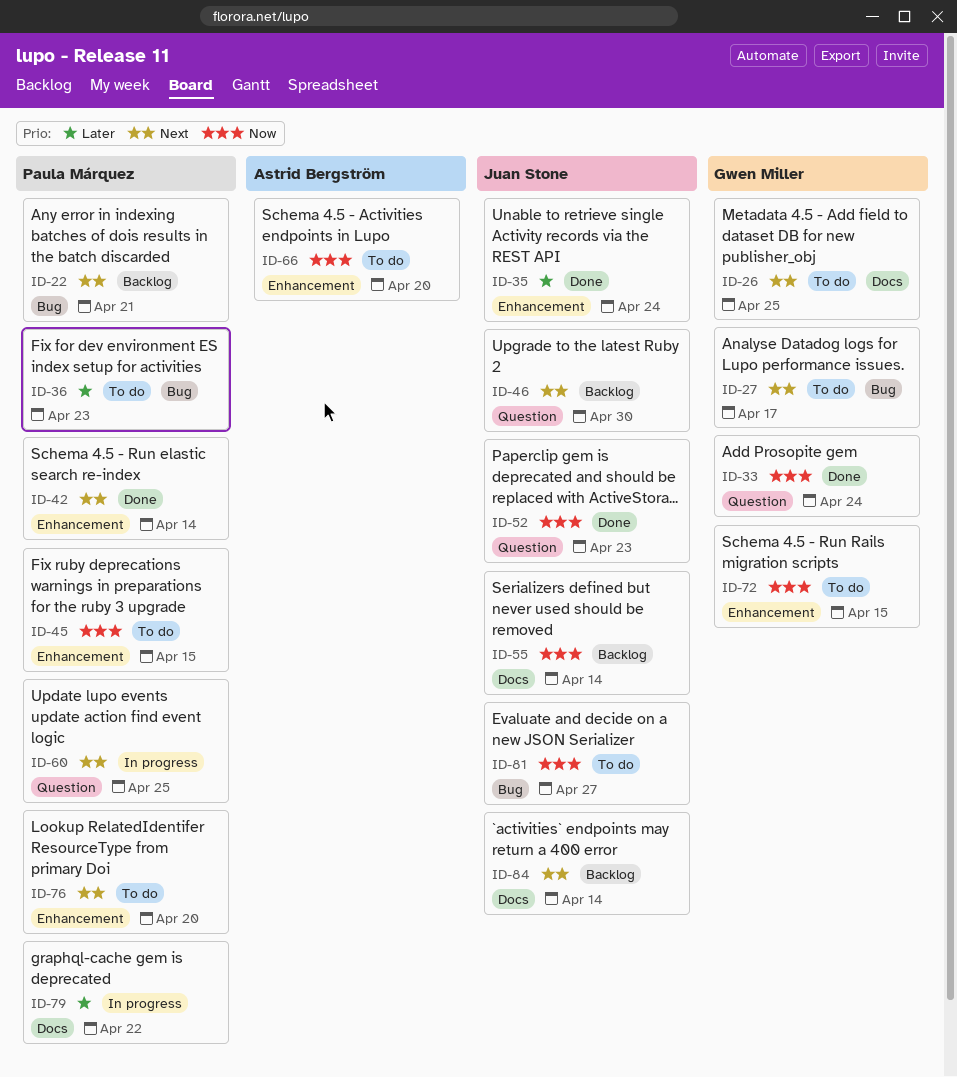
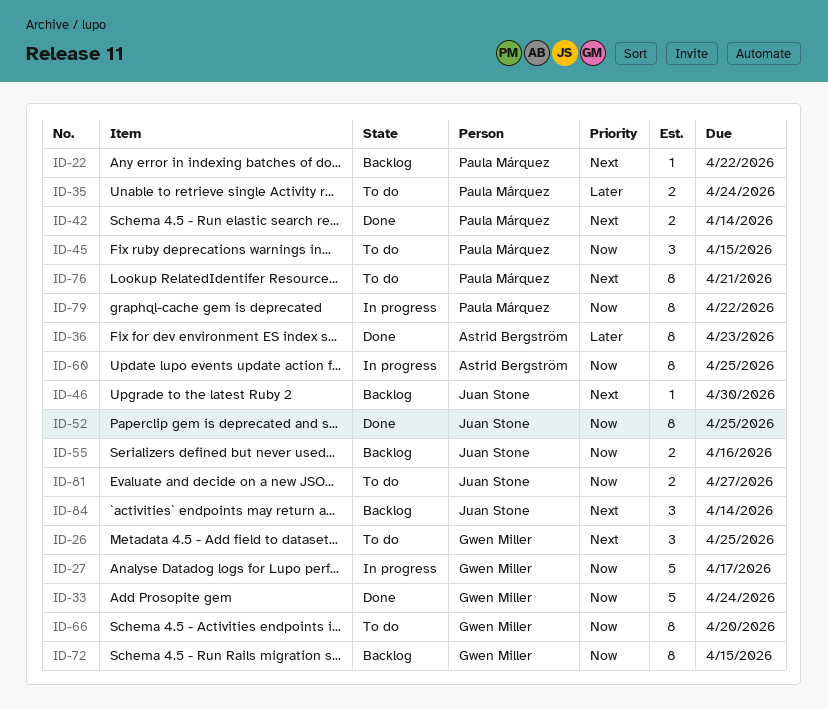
ID-22, due: Apr 21 -> Apr 22
ID-27, status: To do -> In progress
ID-27, priority: Next -> Now
ID-35, status: Done -> To do
ID-35, owner: Juan Stone -> Paula Márquez
ID-36, status: To do -> Done
ID-36, owner: Paula Márquez -> Astrid Bergström
ID-52, due: Apr 23 -> Apr 25
ID-55, due: Apr 14 -> Apr 16
ID-60, owner: Paula Márquez -> Astrid Bergström
ID-60, priority: Next -> Now
ID-66, owner: Astrid Bergström -> Gwen Miller
ID-72, status: To do -> Backlog
ID-76, due: Apr 20 -> Apr 21
ID-79, priority: Later -> Now

